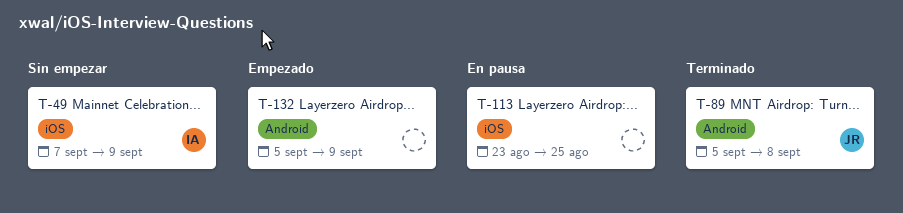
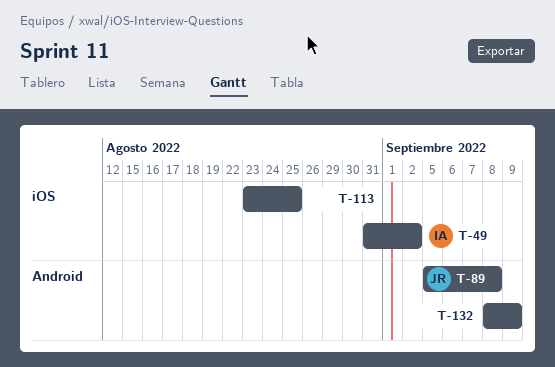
T-49, start: Sep 7 -> Aug 31
T-49, due: Sep 9 -> Sep 2
T-132, start: Sep 5 -> Sep 8

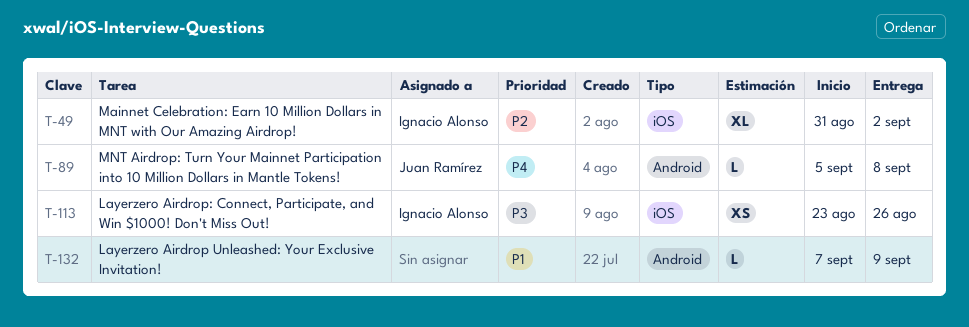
T-113, owner: none -> Ignacio Alonso
T-113, due: Aug 25 -> Aug 26
T-132, start: Sep 8 -> Sep 7

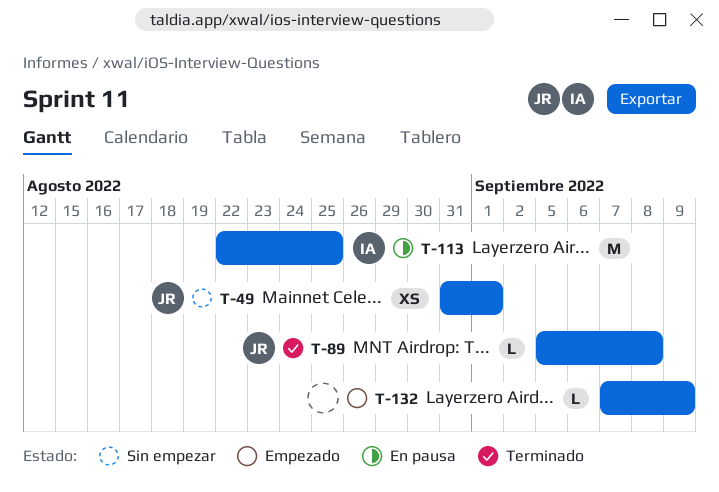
T-49, owner: Ignacio Alonso -> Juan Ramírez
T-49, estimate: XL -> XS
T-49, due: Sep 2 -> Sep 1
T-113, estimate: XS -> M
T-113, start: Aug 23 -> Aug 22
T-113, due: Aug 26 -> Aug 25

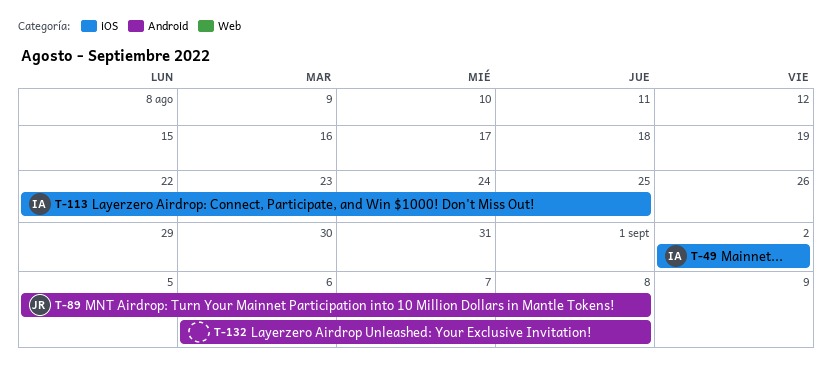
T-49, owner: JR -> IA
T-49, start: Aug 31 -> Sep 2
T-49, due: Sep 1 -> Sep 2
T-132, start: Sep 7 -> Sep 6
T-132, due: Sep 9 -> Sep 8

